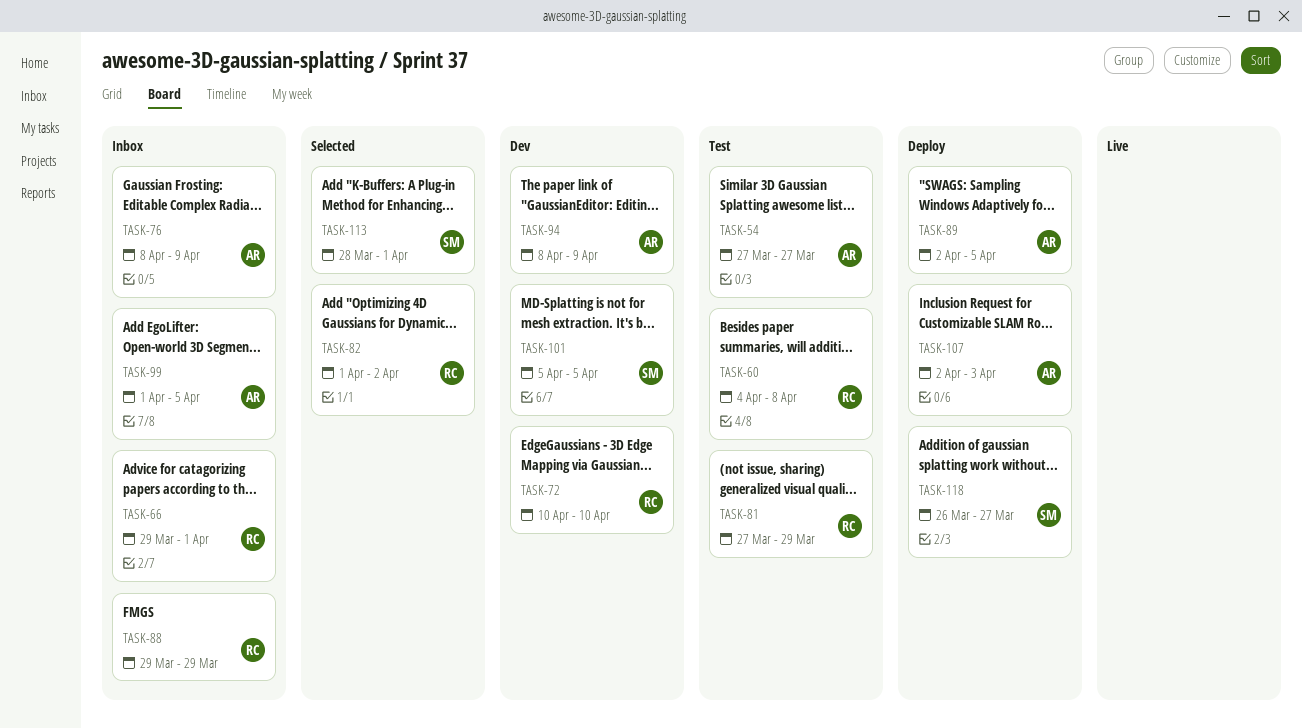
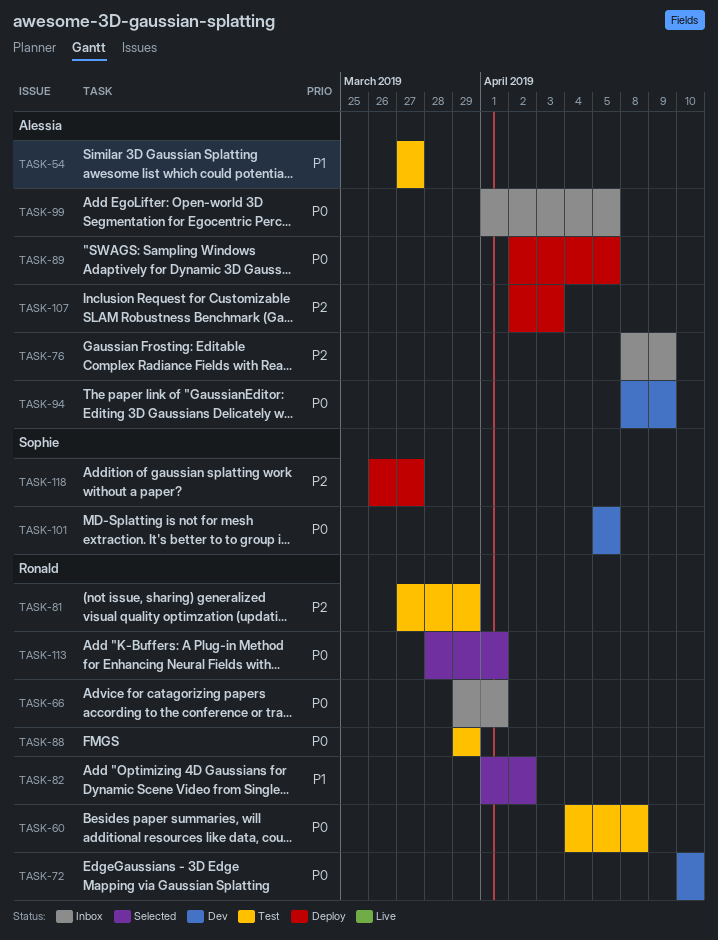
TASK-88, status: Inbox -> Test
TASK-113, owner: Sophie -> Ronald

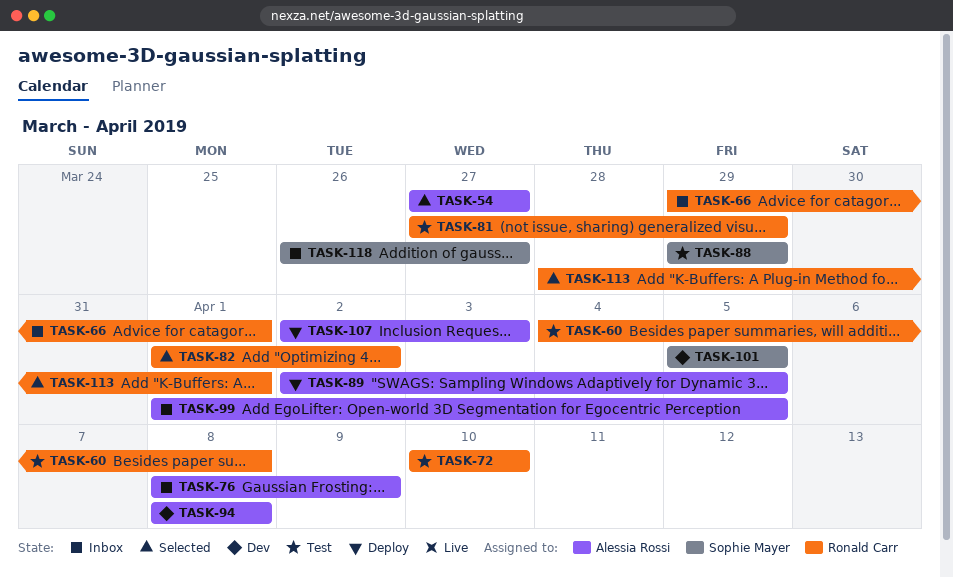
TASK-54, status: Test -> Selected
TASK-72, status: Dev -> Test
TASK-88, owner: Ronald Carr -> Sophie Mayer
TASK-94, due: Apr 9 -> Apr 8
TASK-118, status: Deploy -> Inbox

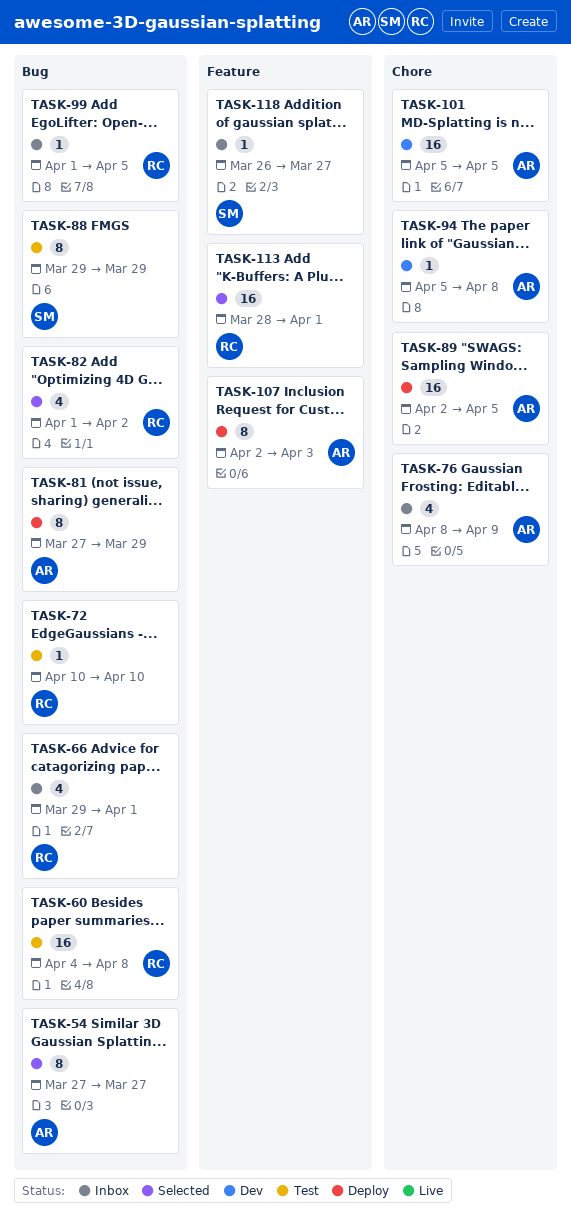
TASK-81, status: Test -> Deploy
TASK-81, owner: Ronald Carr -> Alessia Rossi
TASK-94, start: Apr 8 -> Apr 5
TASK-99, owner: Alessia Rossi -> Ronald Carr
TASK-101, owner: Sophie Mayer -> Alessia Rossi

